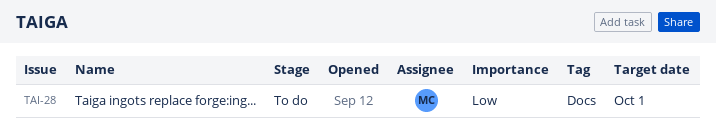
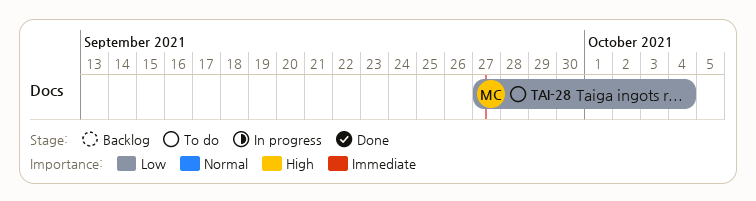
TAI-28, due: Oct 1 -> Oct 4

